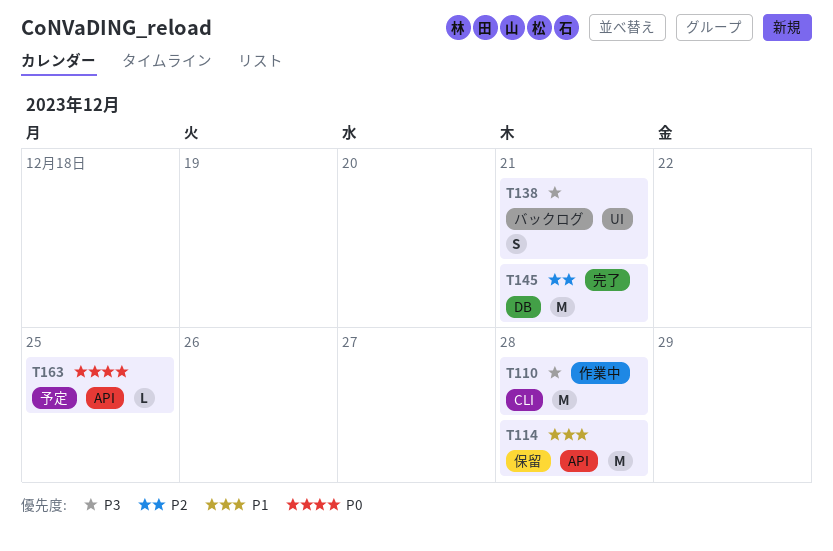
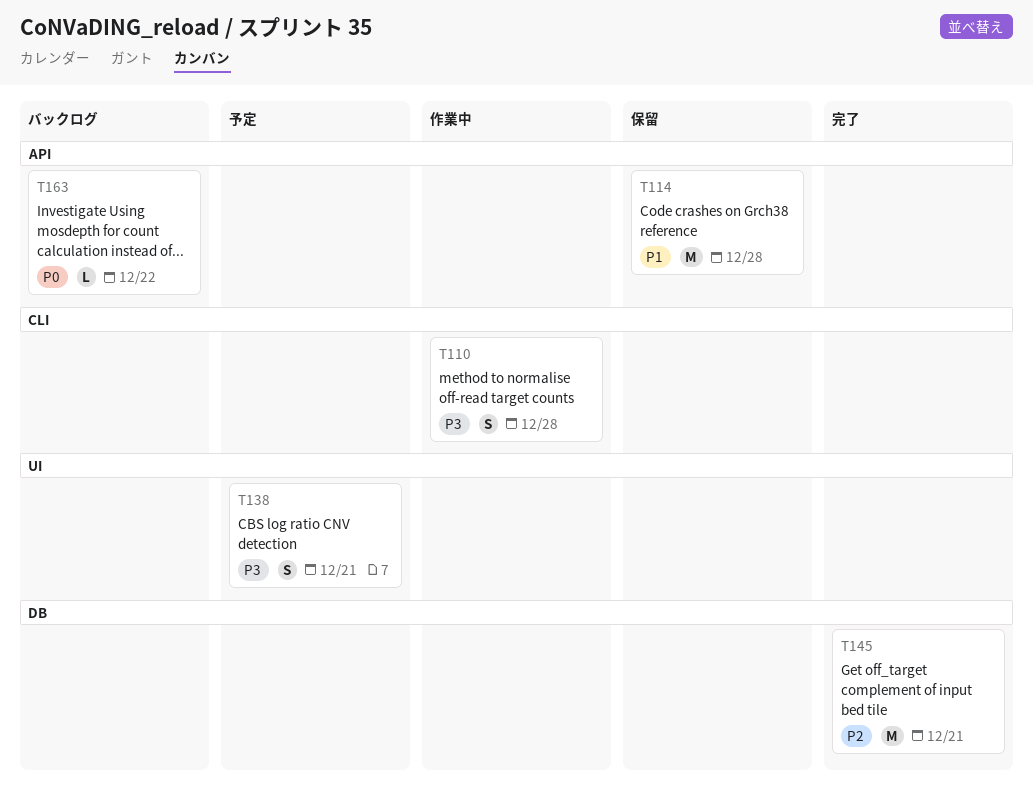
T110, estimate: M -> S
T138, status: バックログ -> 予定
T163, status: 予定 -> バックログ
T163, due: Dec 25 -> Dec 22

